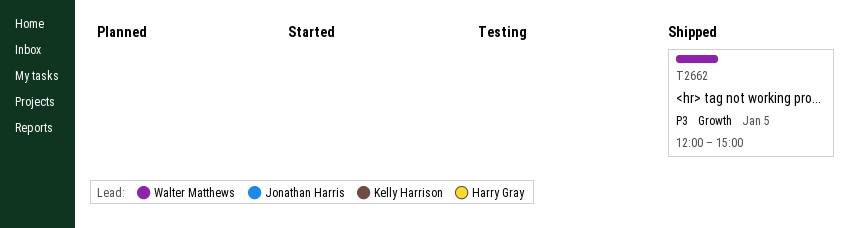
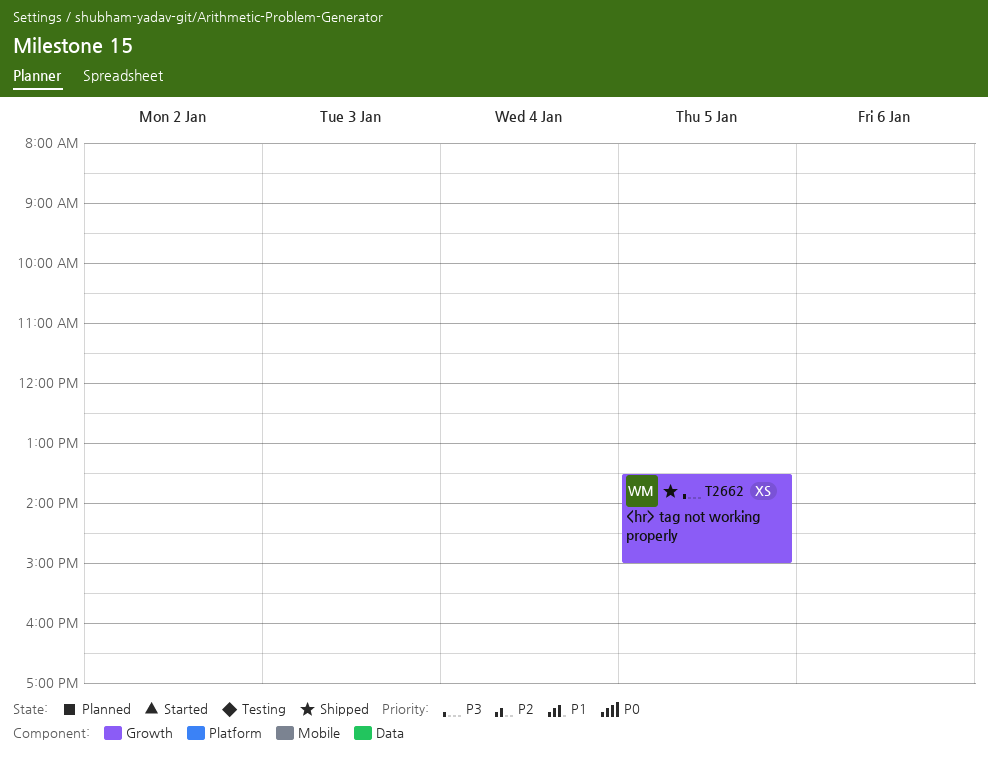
T2662, begins: 12:00 -> 13:30

